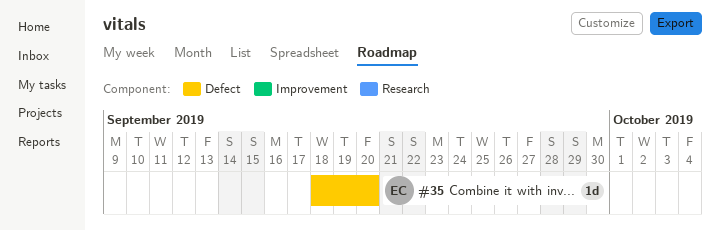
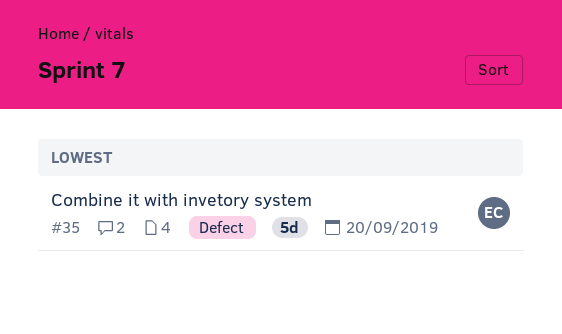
#35, estimate: 1d -> 5d

